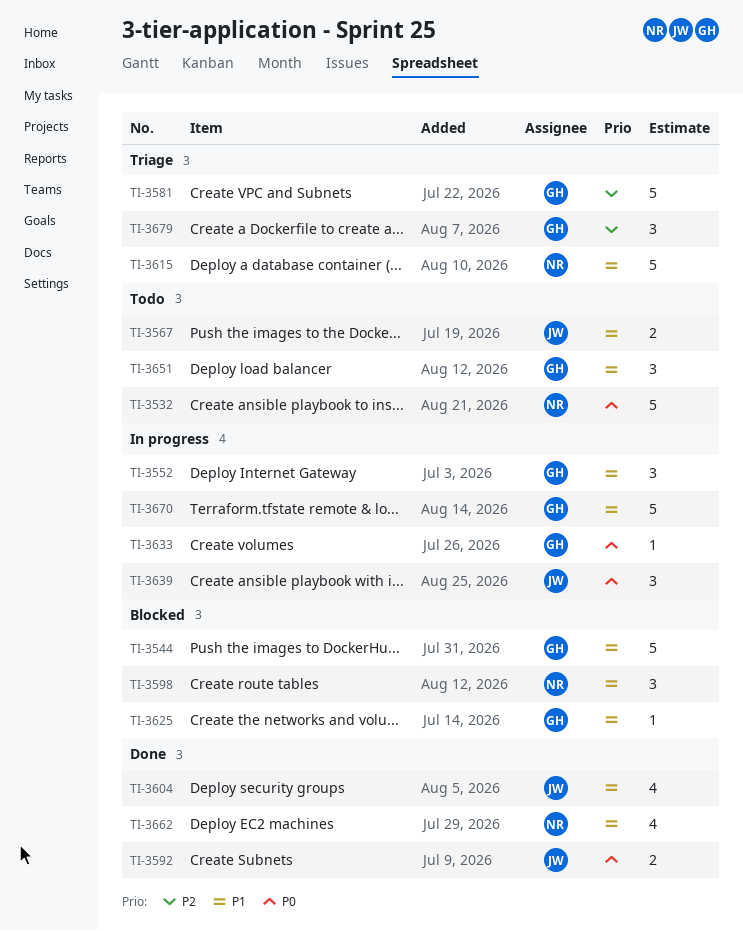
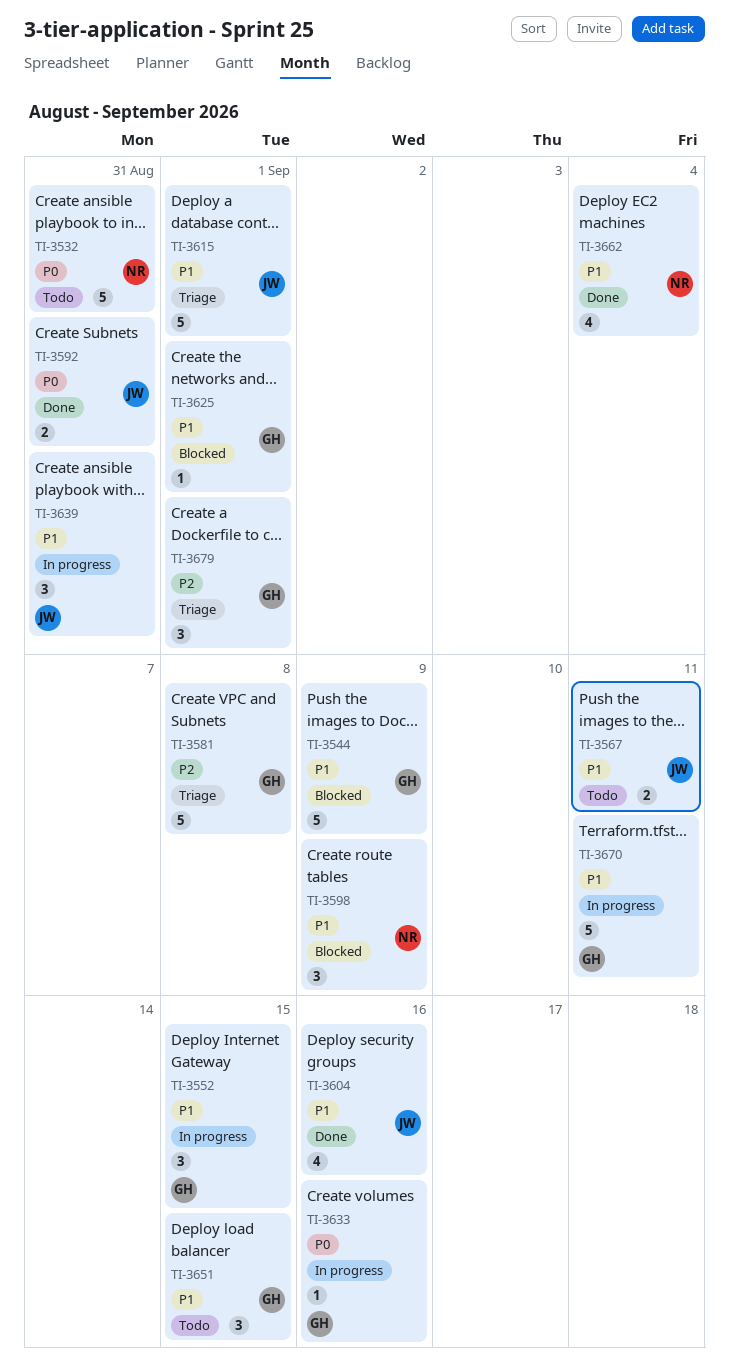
TI-3615, owner: NR -> JW
TI-3639, priority: P0 -> P1

